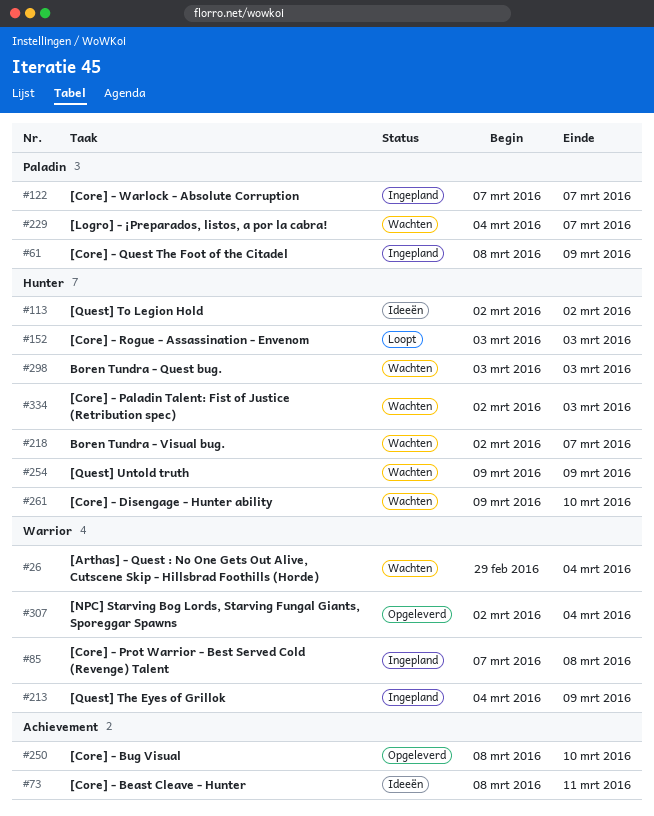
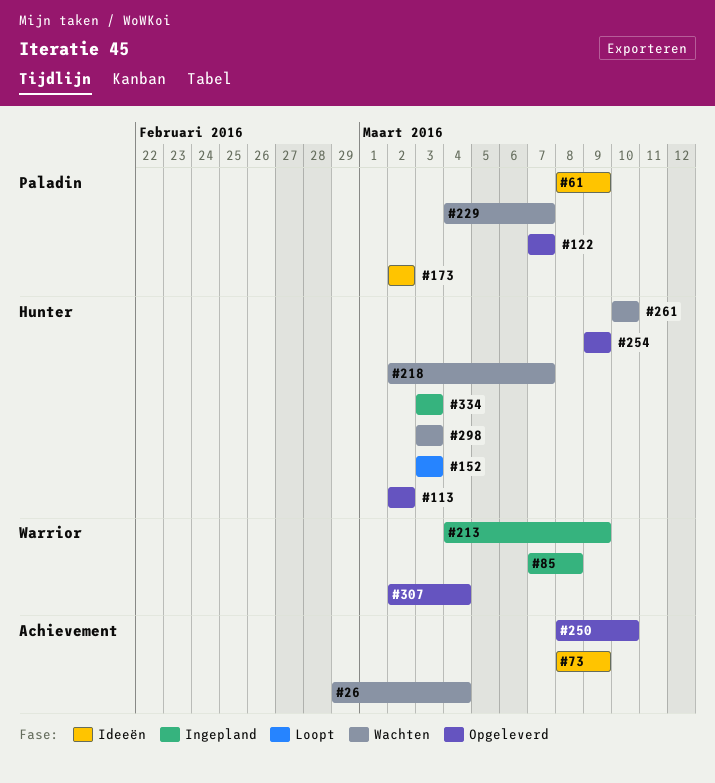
#26, label: Warrior -> Achievement
#61, status: Ingepland -> Ideeën
#73, due: Mar 11 -> Mar 9
#113, status: Ideeën -> Opgeleverd
#122, status: Ingepland -> Opgeleverd
#173: none -> present
#254, status: Wachten -> Opgeleverd
#261, start: Mar 9 -> Mar 10
#334, status: Wachten -> Ingepland
#334, start: Mar 2 -> Mar 3

